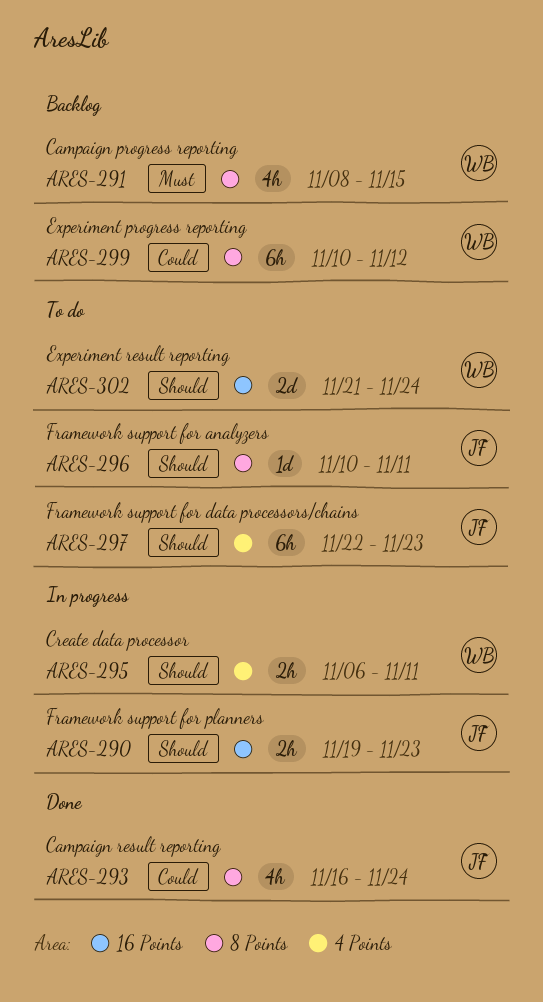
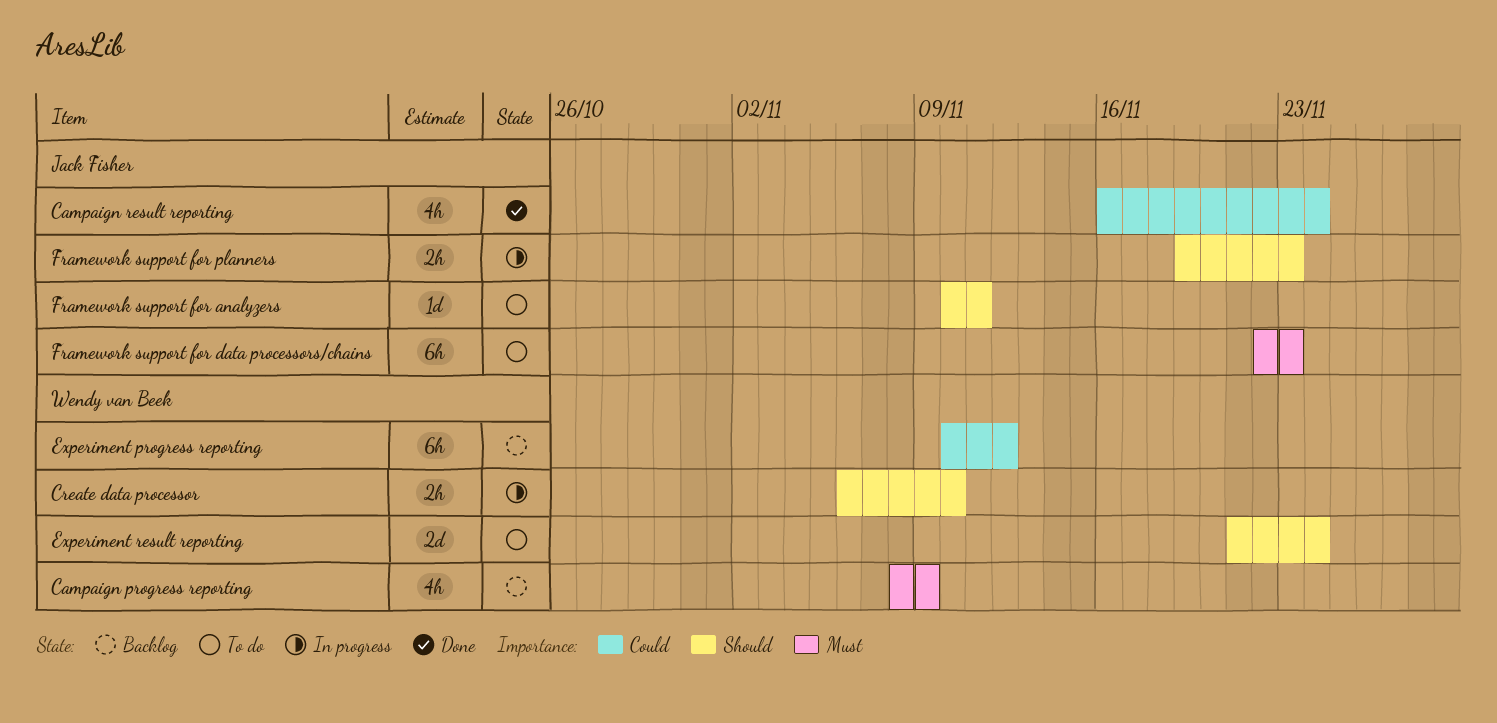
Campaign progress reporting, due: Nov 15 -> Nov 9
Create data processor, due: Nov 11 -> Nov 10
Framework support for data processors/chains, priority: Should -> Must

